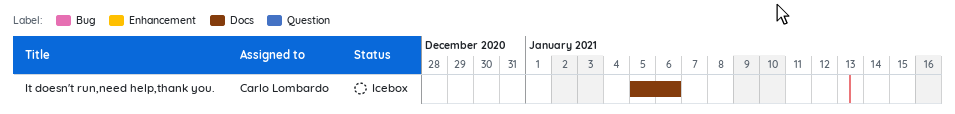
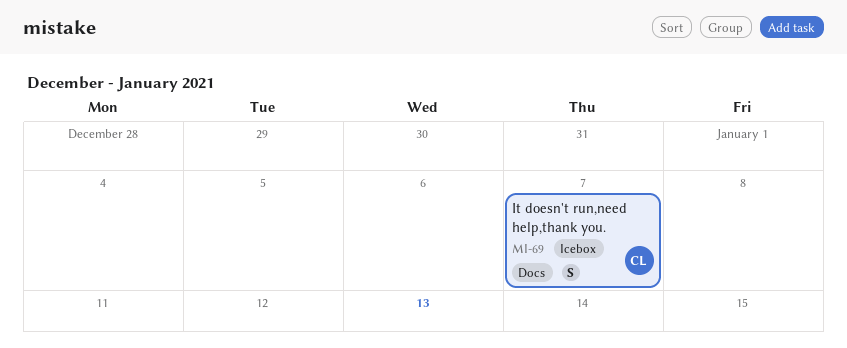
It doesn't run,need help,thank you., due: Jan 6 -> Jan 7

